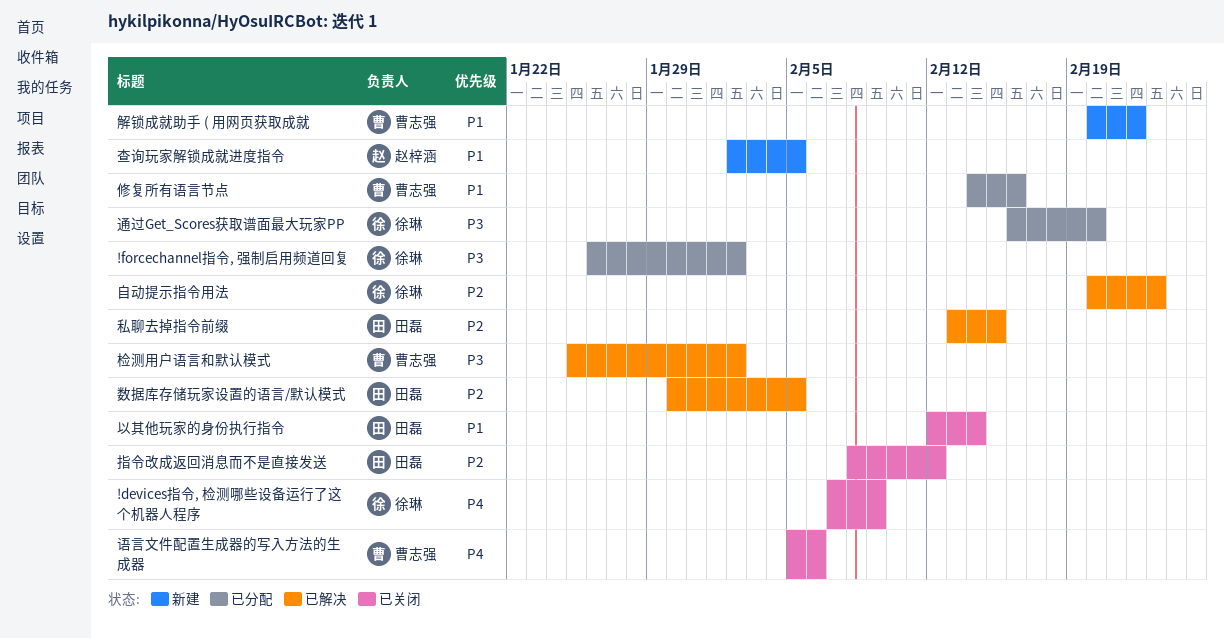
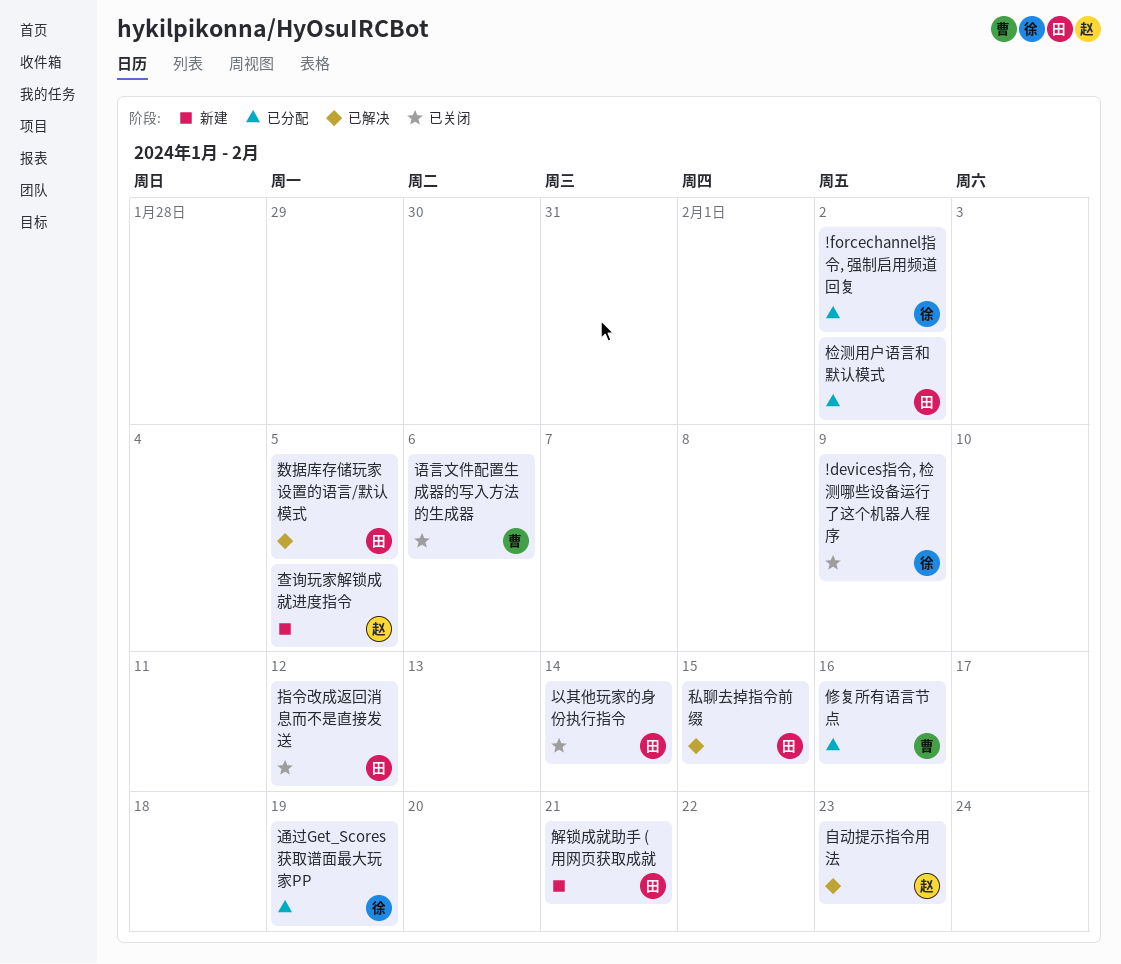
检测用户语言和默认模式, status: 已解决 -> 已分配
检测用户语言和默认模式, owner: 曹志强 -> 田磊
自动提示指令用法, owner: 徐琳 -> 赵梓涵
解锁成就助手 ( 用网页获取成就, owner: 曹志强 -> 田磊
解锁成就助手 ( 用网页获取成就, due: Feb 22 -> Feb 21
通过Get_Scores获取谱面最大玩家PP, due: Feb 20 -> Feb 19

